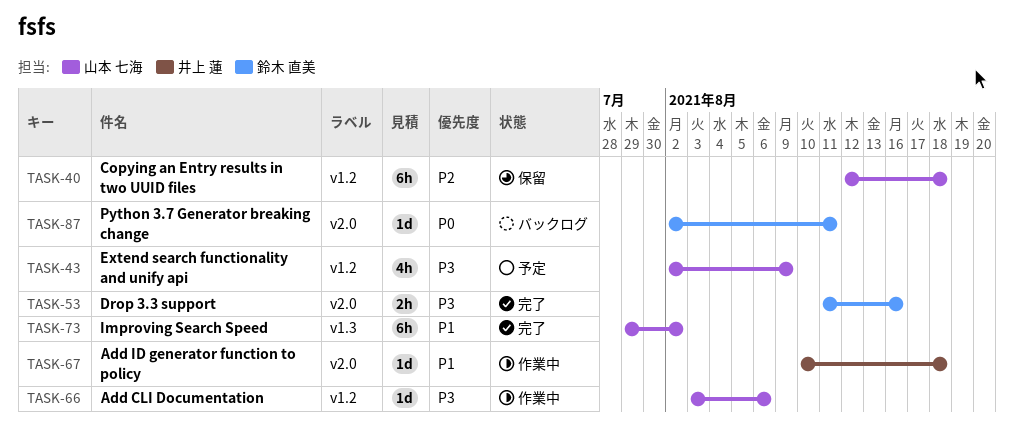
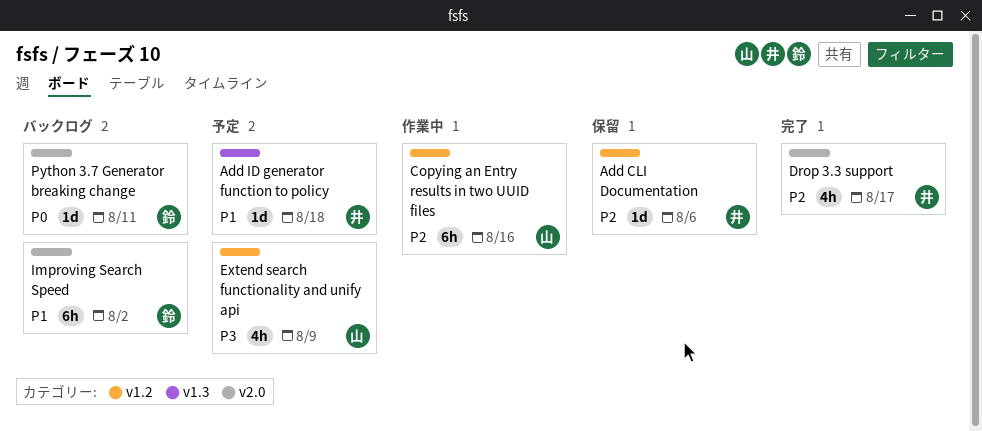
Add CLI Documentation, status: 作業中 -> 保留
Add CLI Documentation, owner: 山本 七海 -> 井上 蓮
Add CLI Documentation, priority: P3 -> P2
Add ID generator function to policy, status: 作業中 -> 予定
Add ID generator function to policy, label: v2.0 -> v1.3
Copying an Entry results in two UUID files, status: 保留 -> 作業中
Copying an Entry results in two UUID files, due: Aug 18 -> Aug 16
Drop 3.3 support, owner: 鈴木 直美 -> 井上 蓮
Drop 3.3 support, priority: P3 -> P2
Drop 3.3 support, estimate: 2h -> 4h
Drop 3.3 support, due: Aug 16 -> Aug 17
Improving Search Speed, status: 完了 -> バックログ
Improving Search Speed, owner: 山本 七海 -> 鈴木 直美
Improving Search Speed, label: v1.3 -> v2.0

